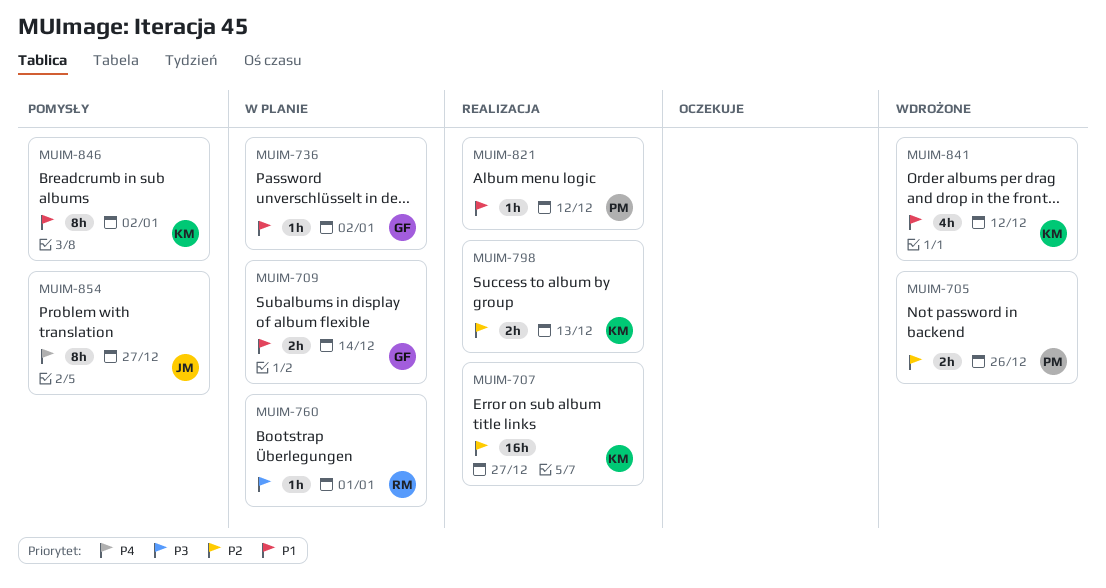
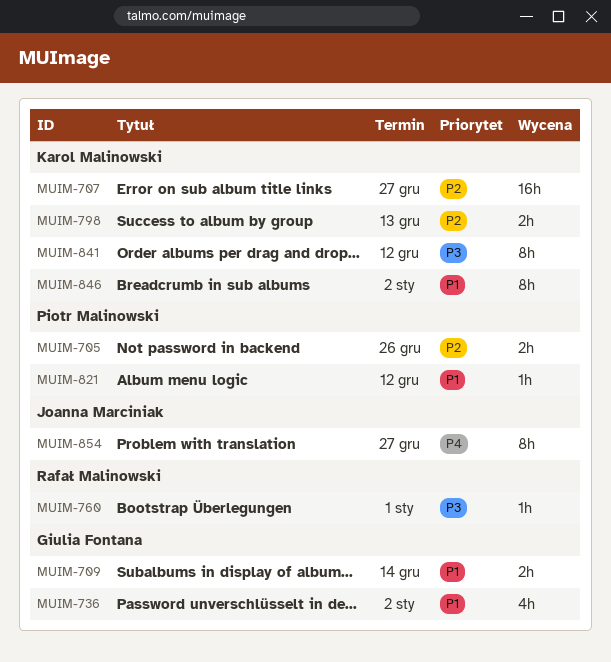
MUIM-736, estimate: 1h -> 4h
MUIM-841, priority: P1 -> P3
MUIM-841, estimate: 4h -> 8h

